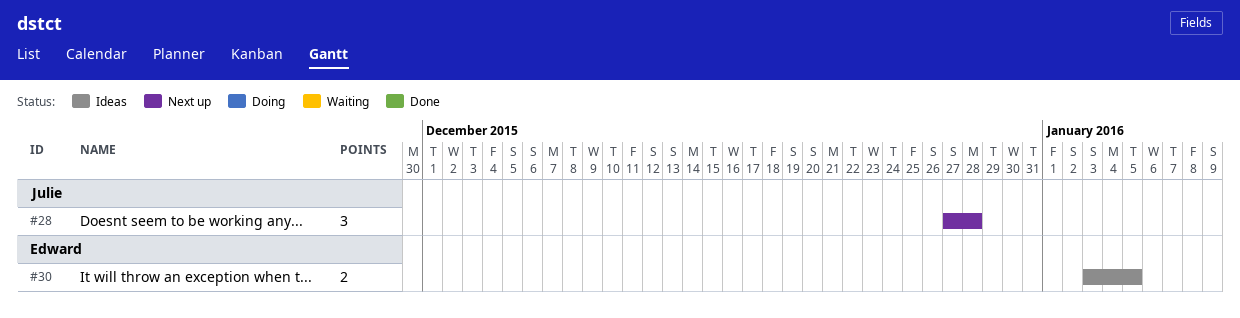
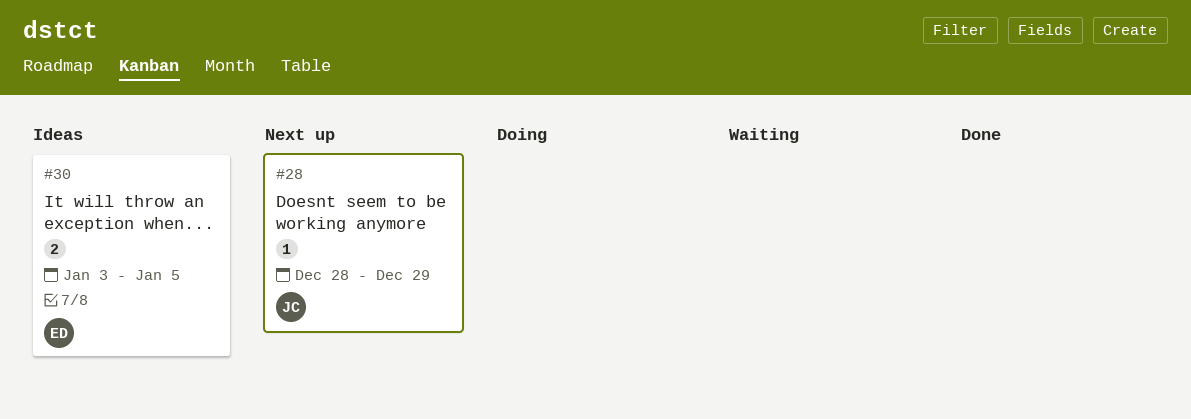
#28, estimate: 3 -> 1
#28, start: Dec 27 -> Dec 28
#28, due: Dec 28 -> Dec 29

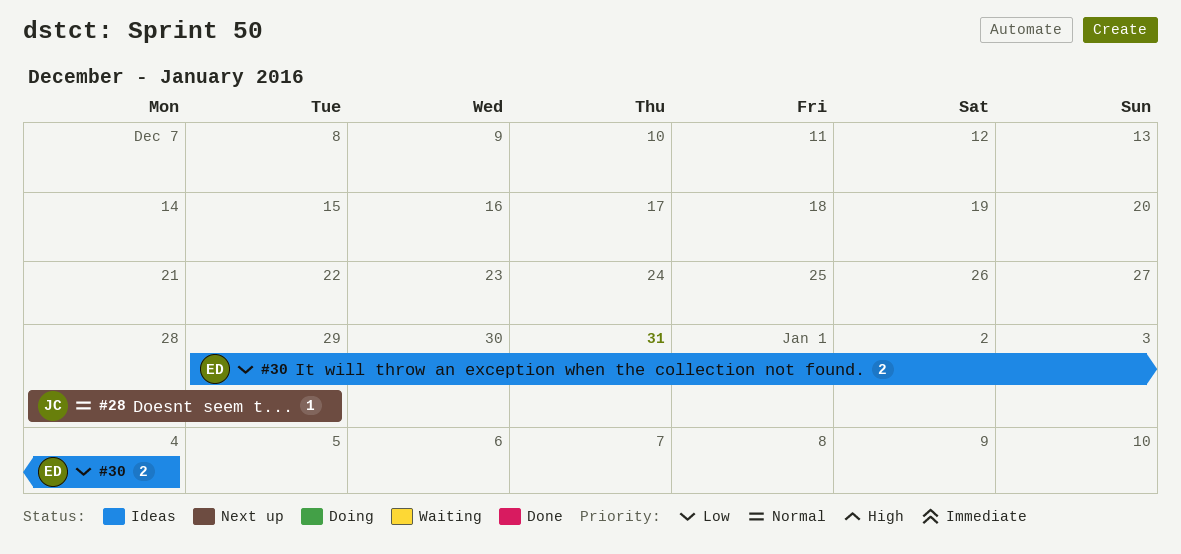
#30, start: Jan 3 -> Dec 29
#30, due: Jan 5 -> Jan 4

